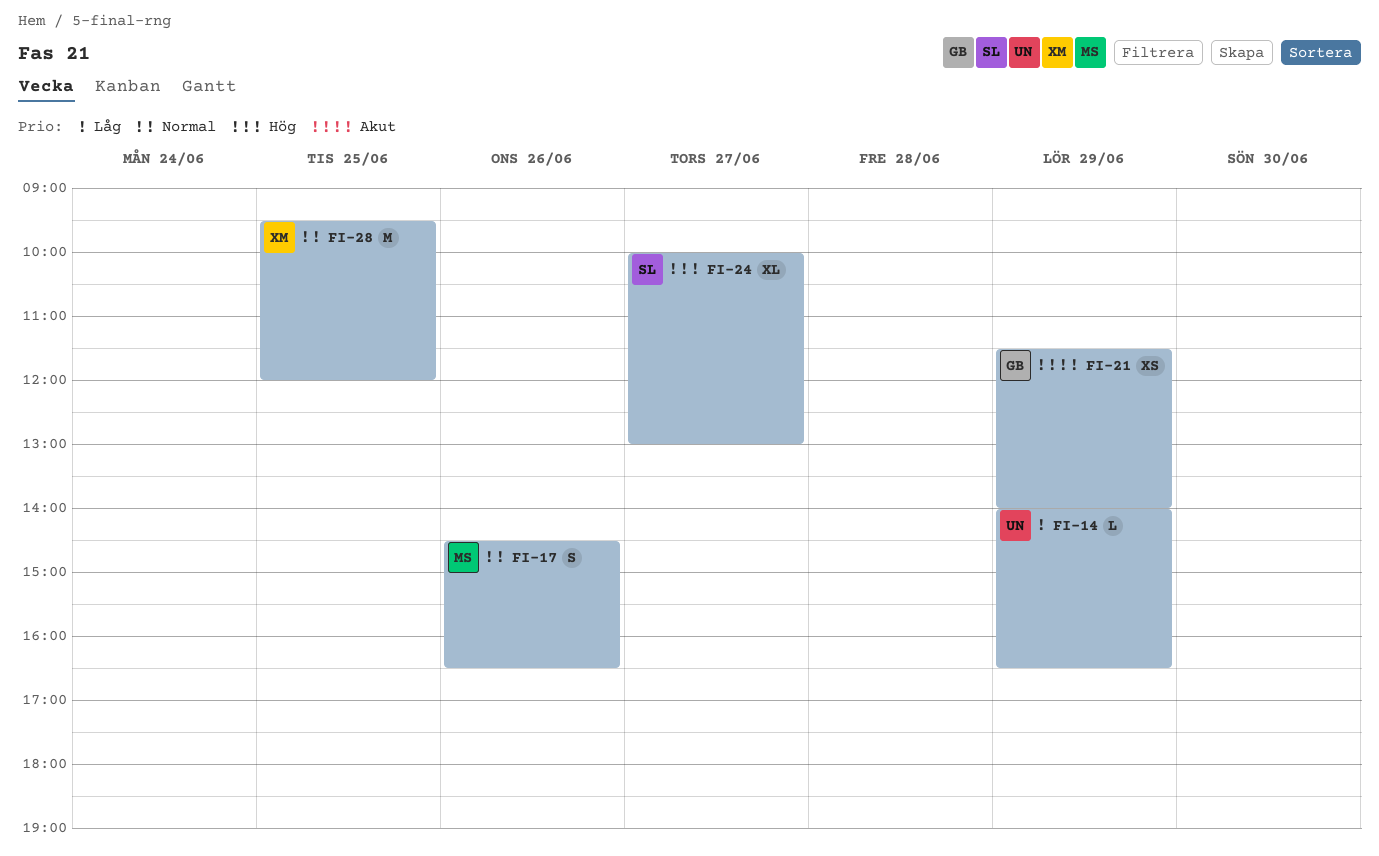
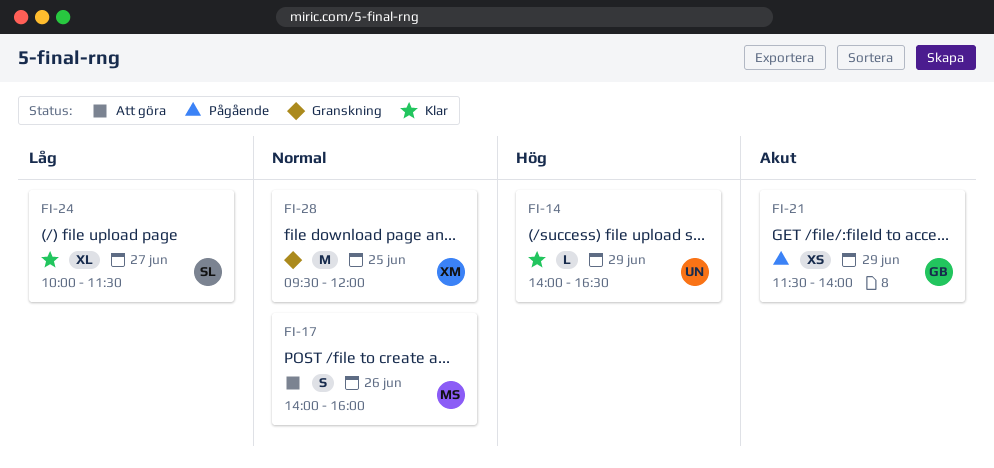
FI-14, priority: Låg -> Hög
FI-17, begins: 14:30 -> 14:00
FI-17, ends: 16:30 -> 16:00
FI-24, priority: Hög -> Låg
FI-24, ends: 13:00 -> 11:30

